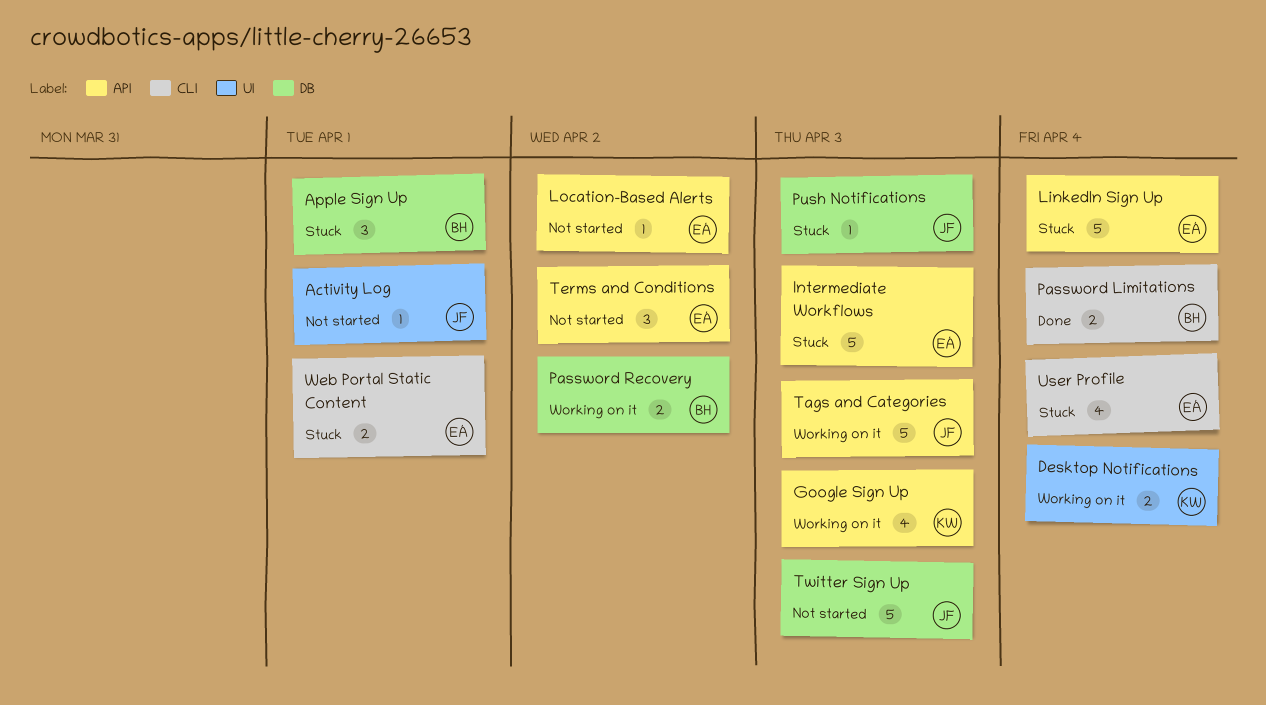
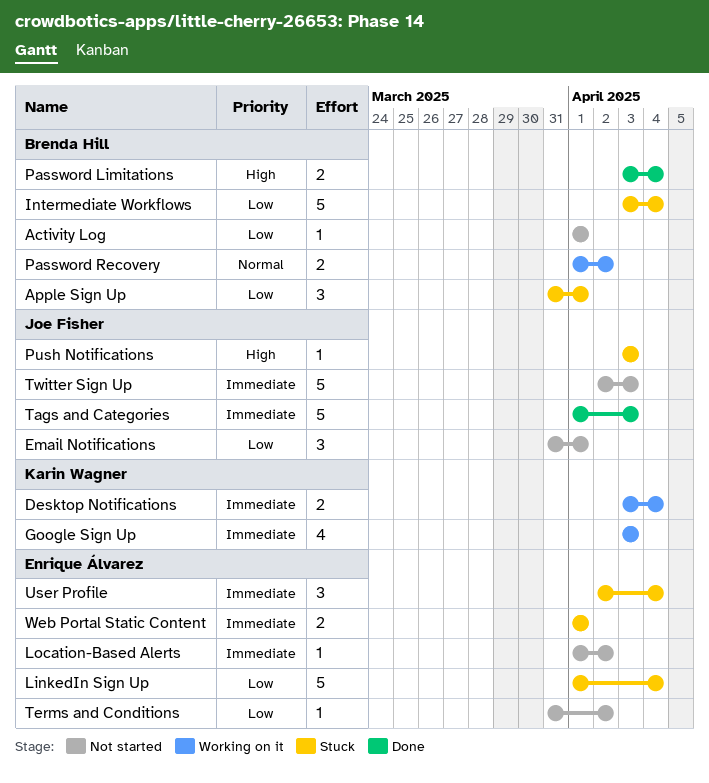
Activity Log, owner: Joe Fisher -> Brenda Hill
Email Notifications: none -> present
Intermediate Workflows, owner: Enrique Álvarez -> Brenda Hill
Intermediate Workflows, due: Apr 3 -> Apr 4
Tags and Categories, status: Working on it -> Done
Terms and Conditions, estimate: 3 -> 1
User Profile, estimate: 4 -> 3

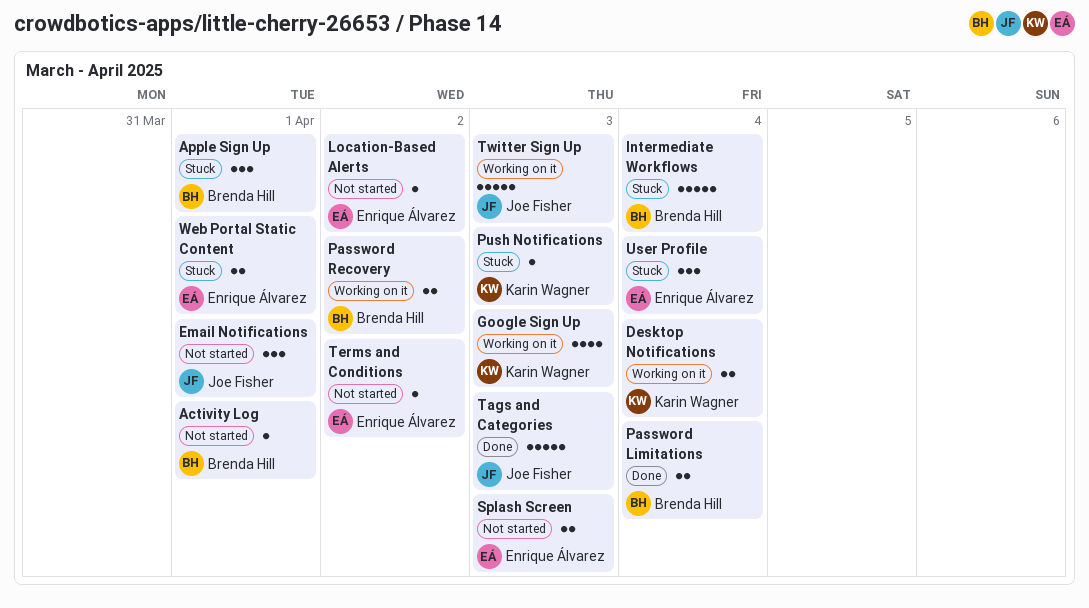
LinkedIn Sign Up: present -> none
Push Notifications, owner: Joe Fisher -> Karin Wagner
Splash Screen: none -> present
Twitter Sign Up, status: Not started -> Working on it

